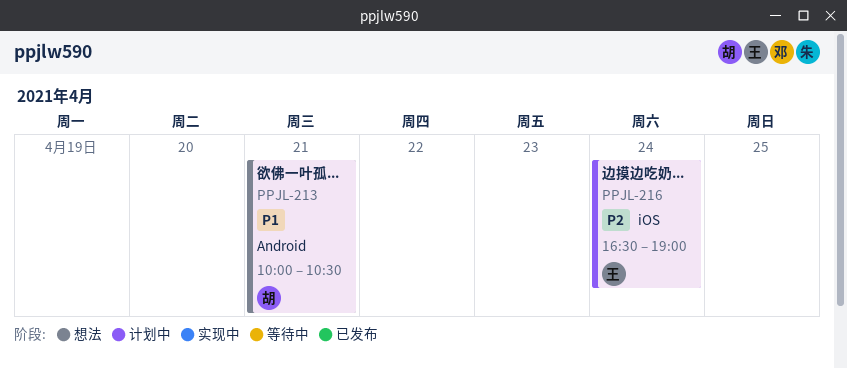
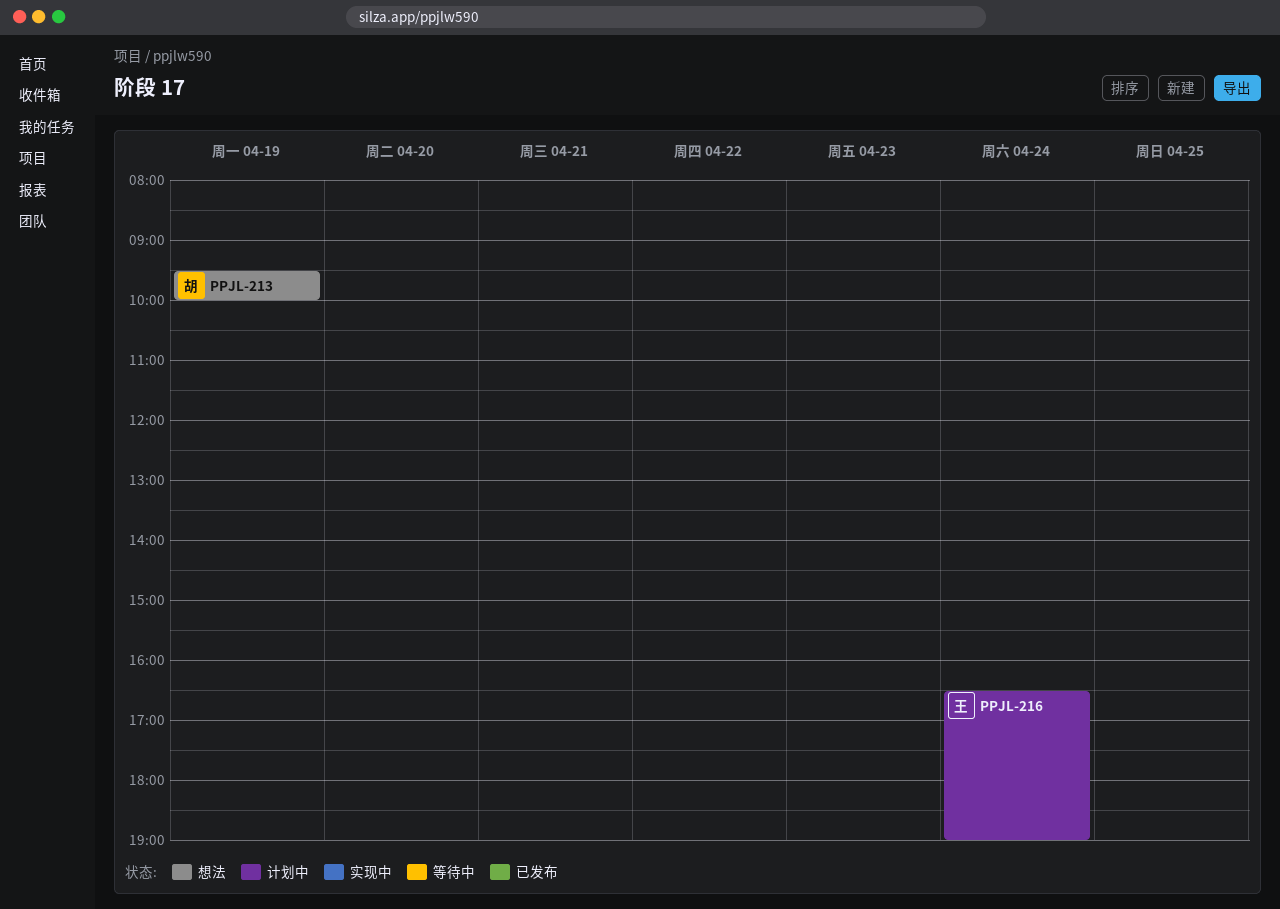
PPJL-213, day: Apr 21 -> Apr 19
PPJL-213, begins: 10:00 -> 09:30
PPJL-213, ends: 10:30 -> 10:00

